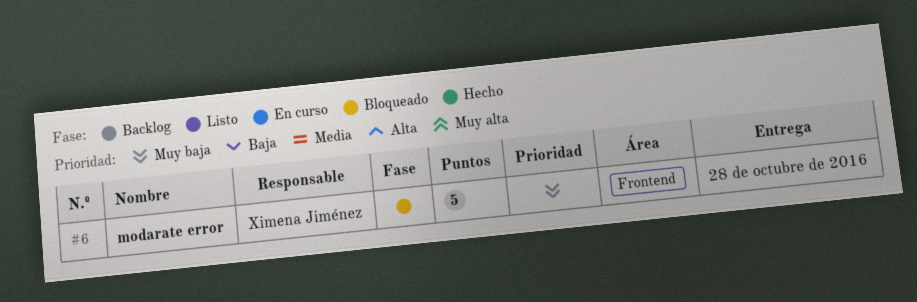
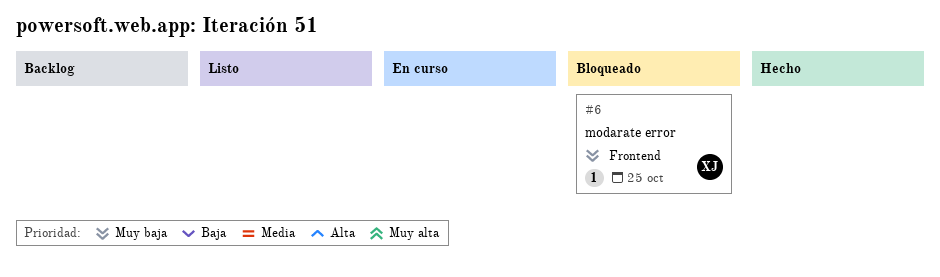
#6, estimate: 5 -> 1
#6, due: Oct 28 -> Oct 25

